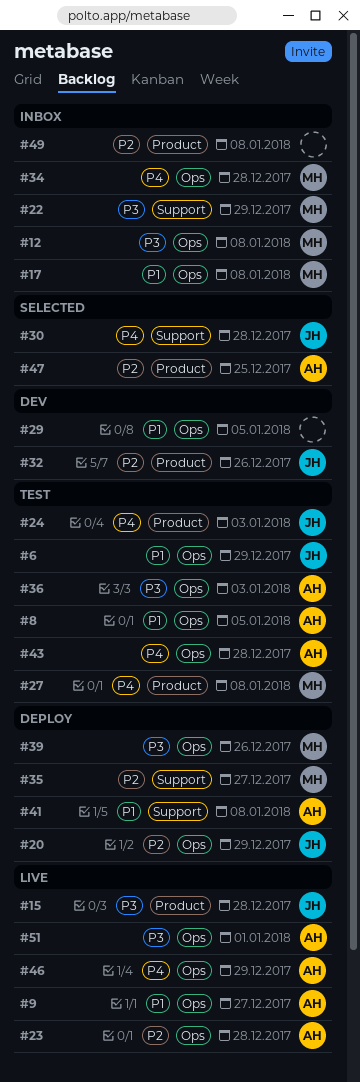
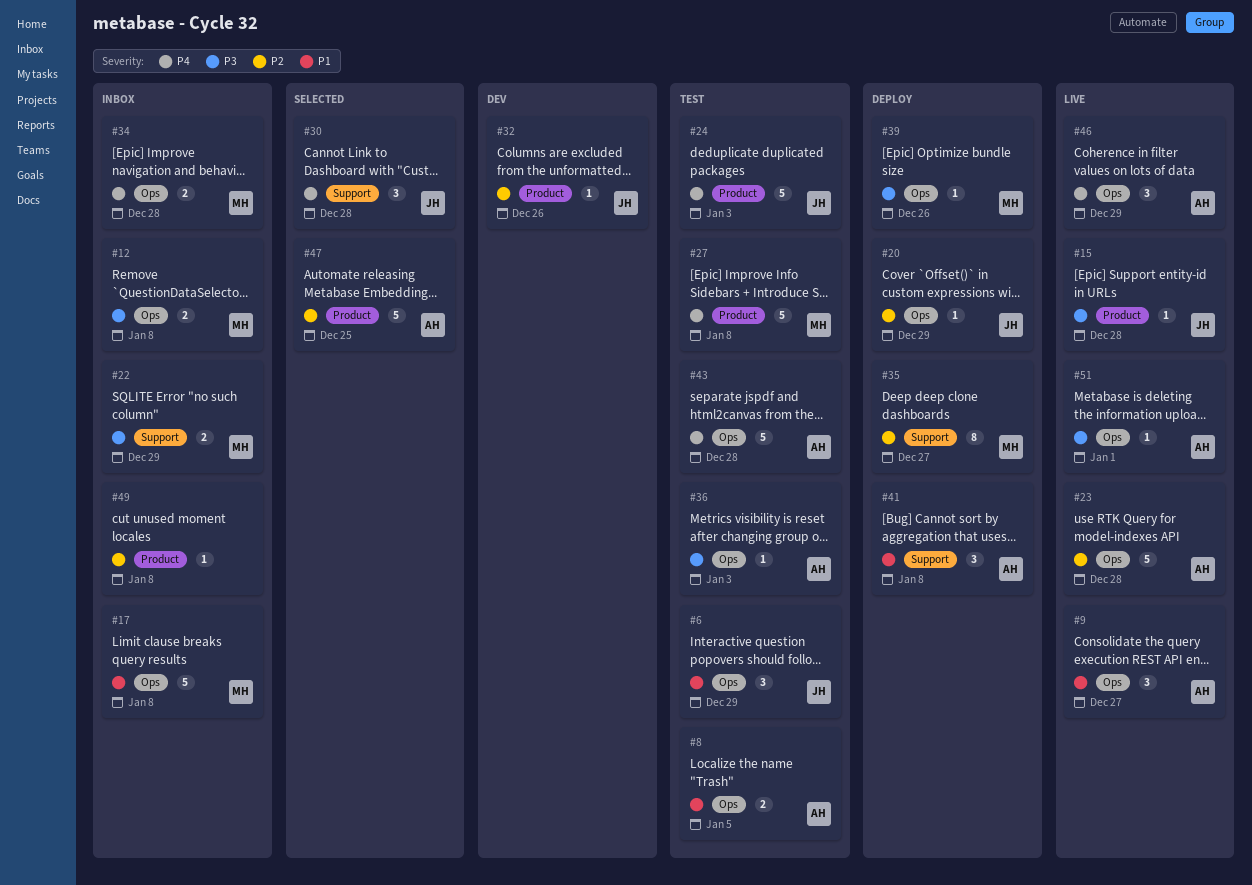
#29: present -> none

